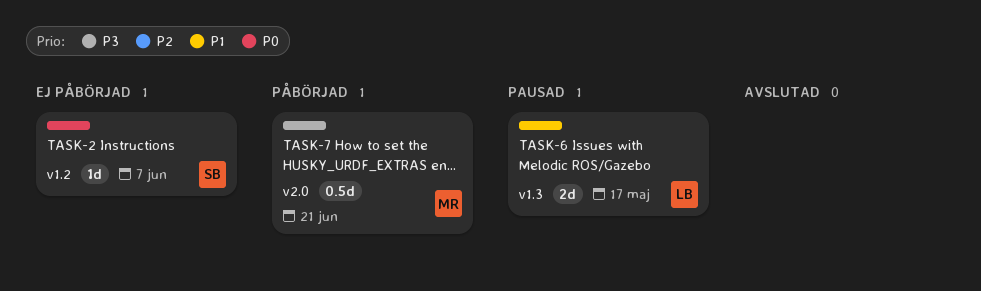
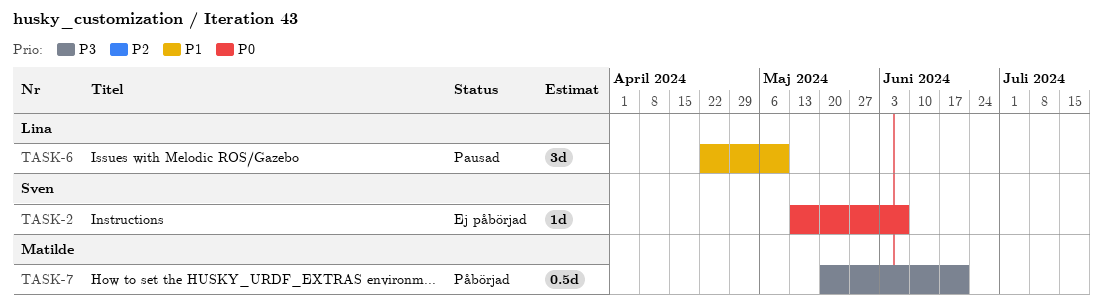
TASK-6, estimate: 2d -> 3d
TASK-6, due: May 17 -> May 10

